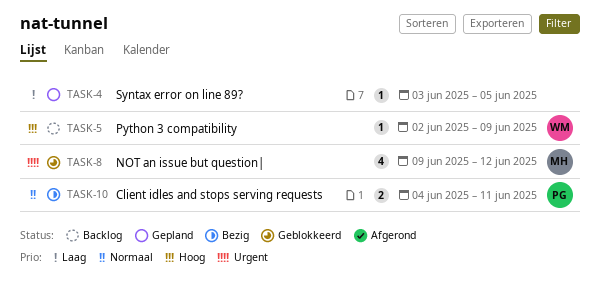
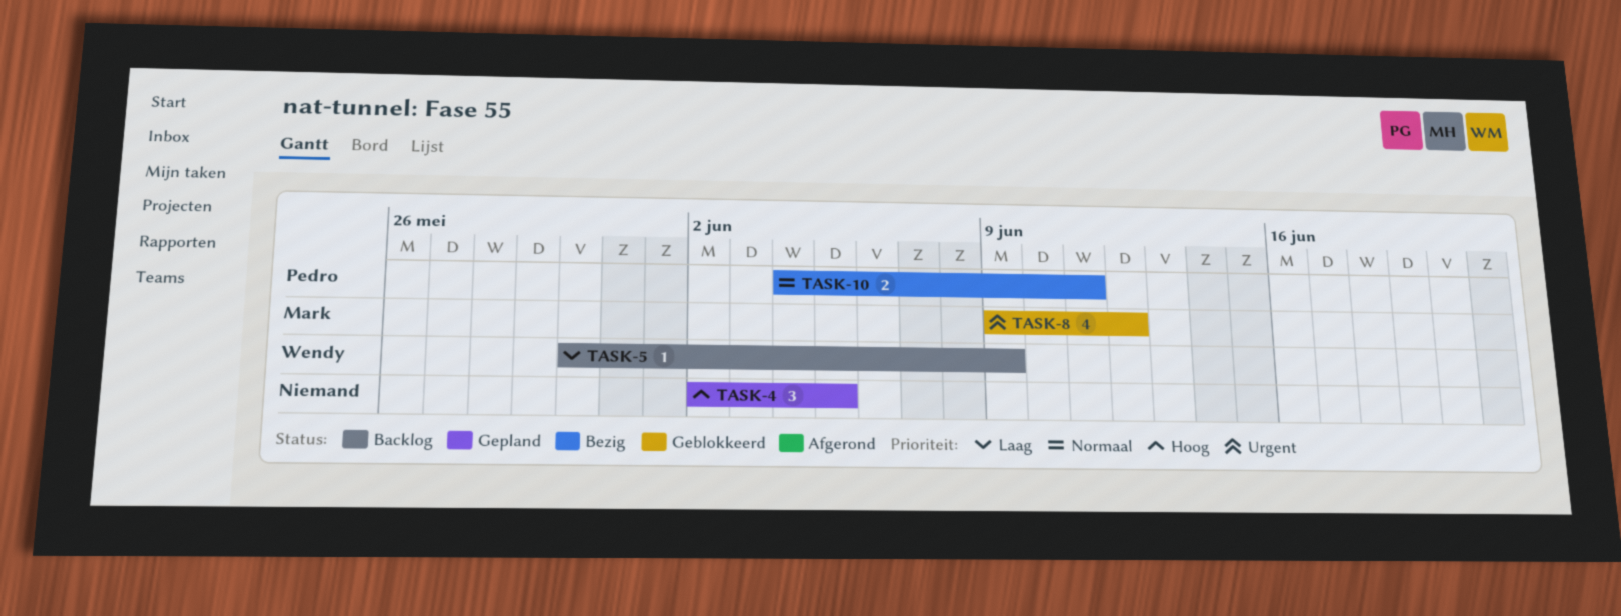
TASK-4, priority: Laag -> Hoog
TASK-4, estimate: 1 -> 3
TASK-4, start: Jun 3 -> Jun 2
TASK-5, priority: Hoog -> Laag
TASK-5, start: Jun 2 -> May 30

